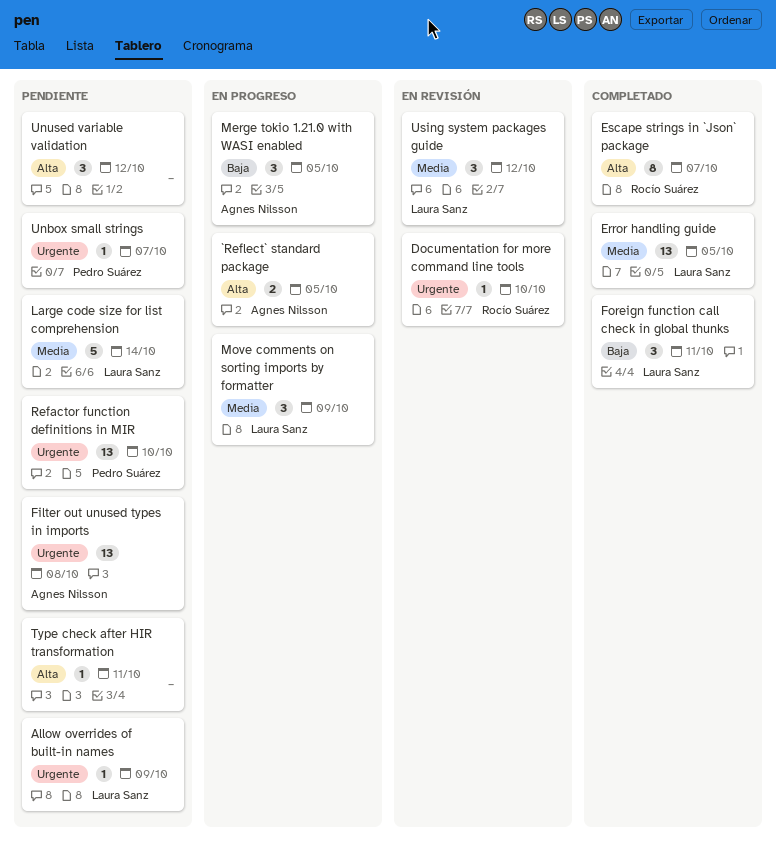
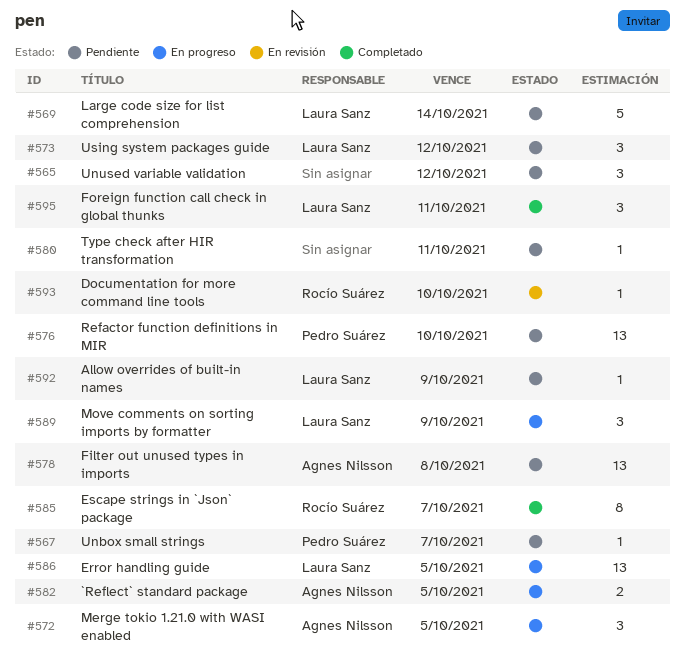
Error handling guide, status: Completado -> En progreso
Using system packages guide, status: En revisión -> Pendiente

